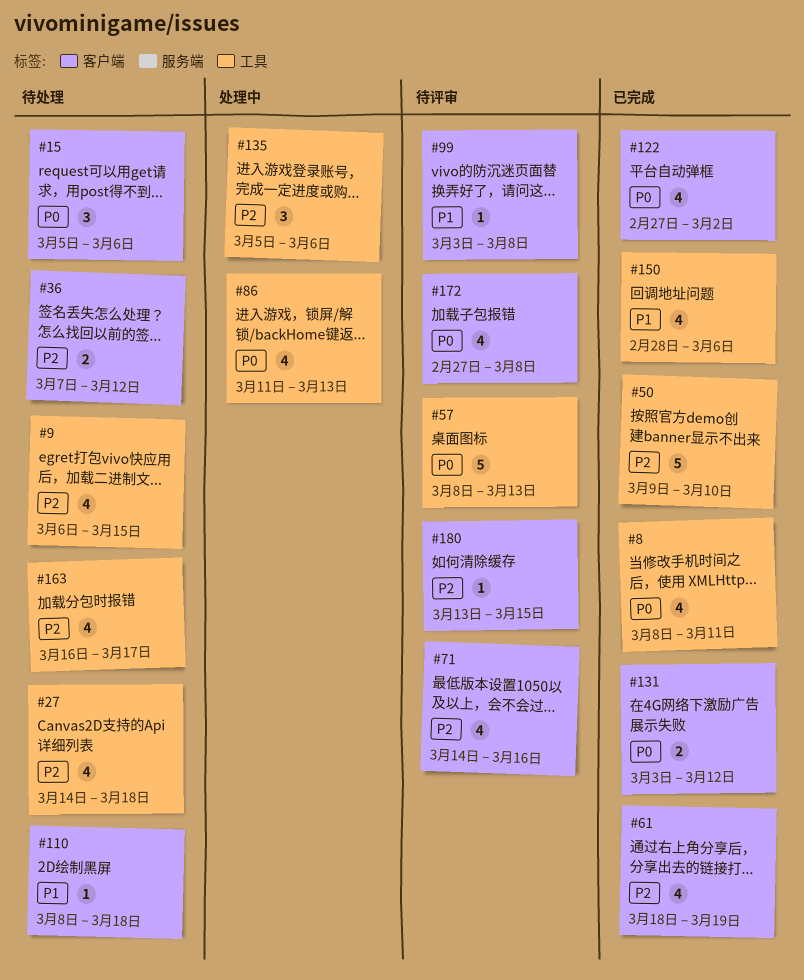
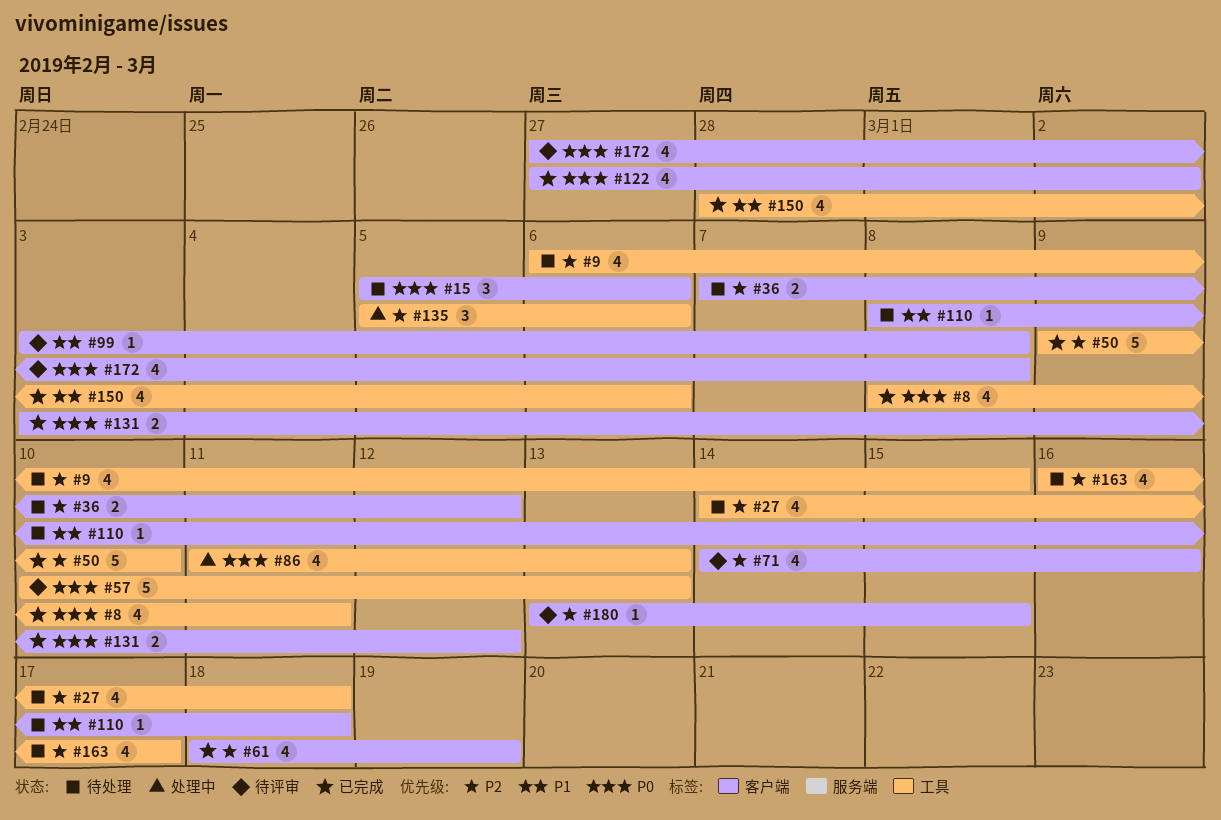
#57, start: Mar 8 -> Mar 10

